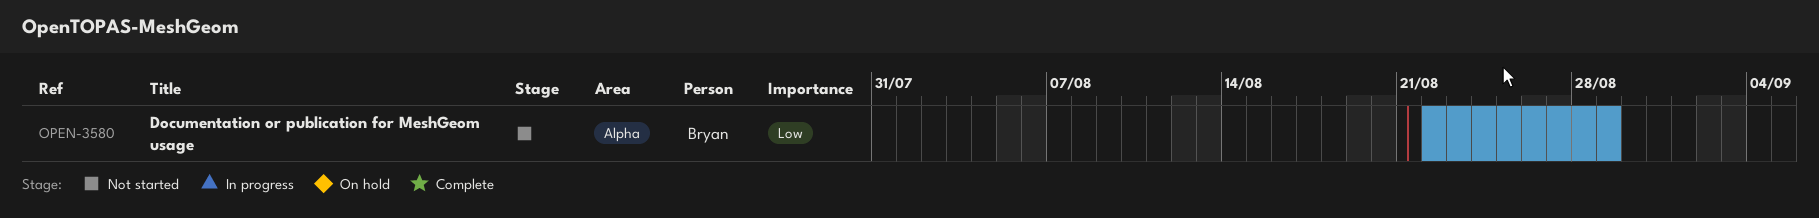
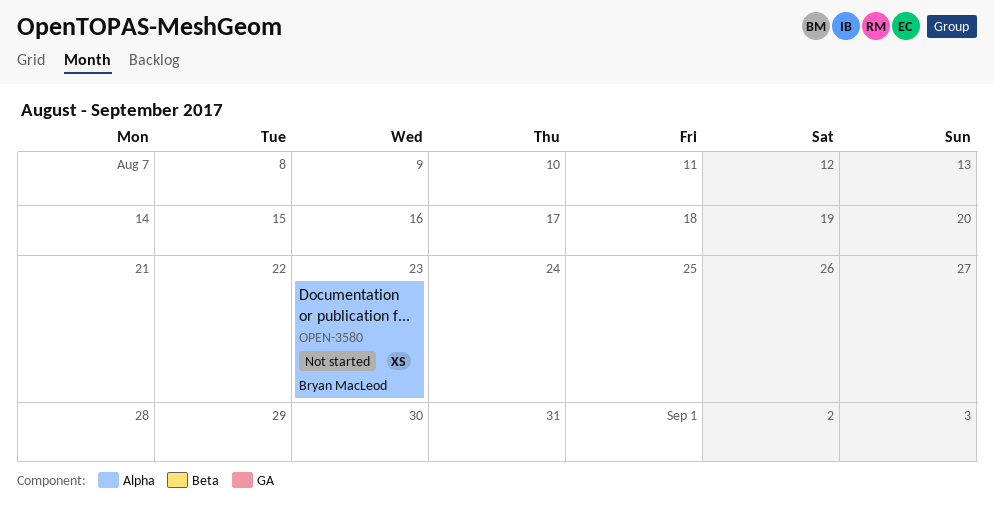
OPEN-3580, due: Aug 29 -> Aug 23

